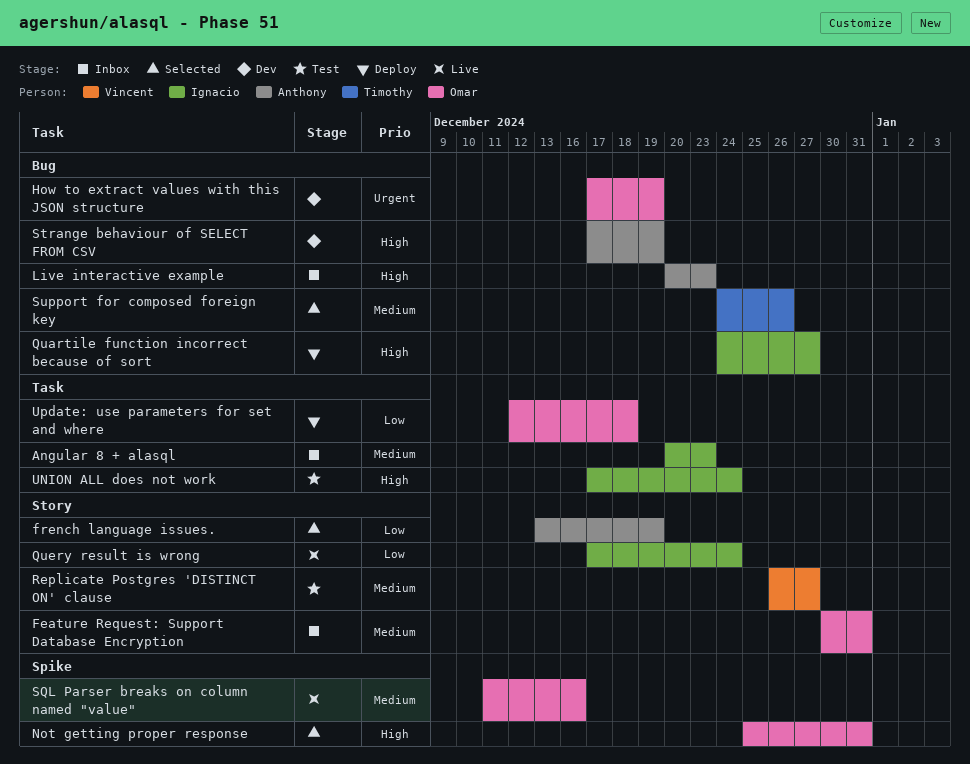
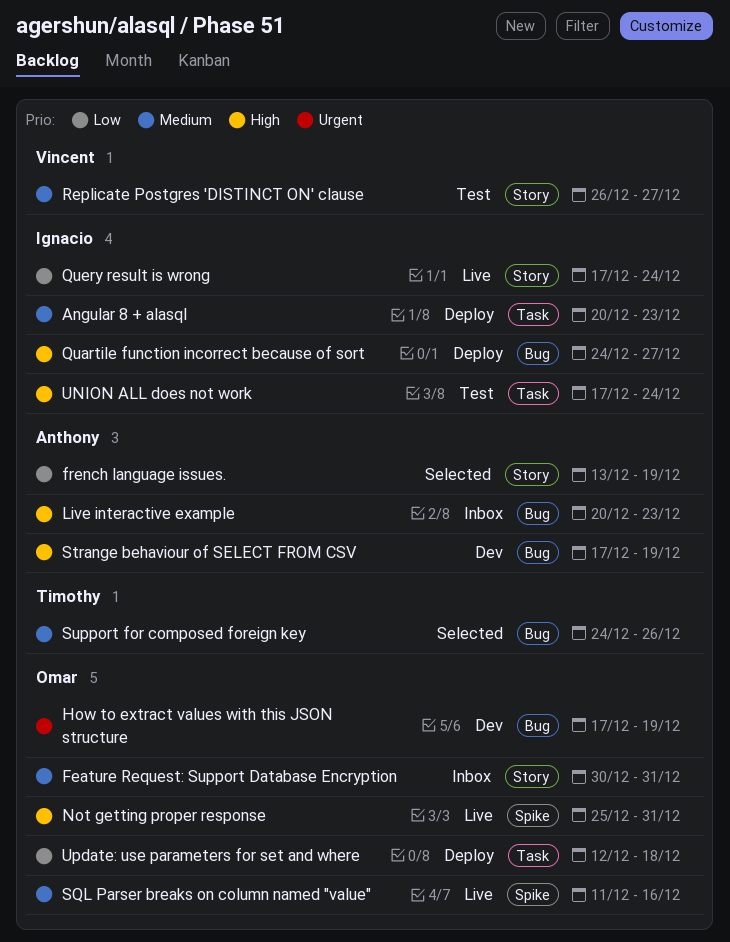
Angular 8 + alasql, status: Inbox -> Deploy
Not getting proper response, status: Selected -> Live

